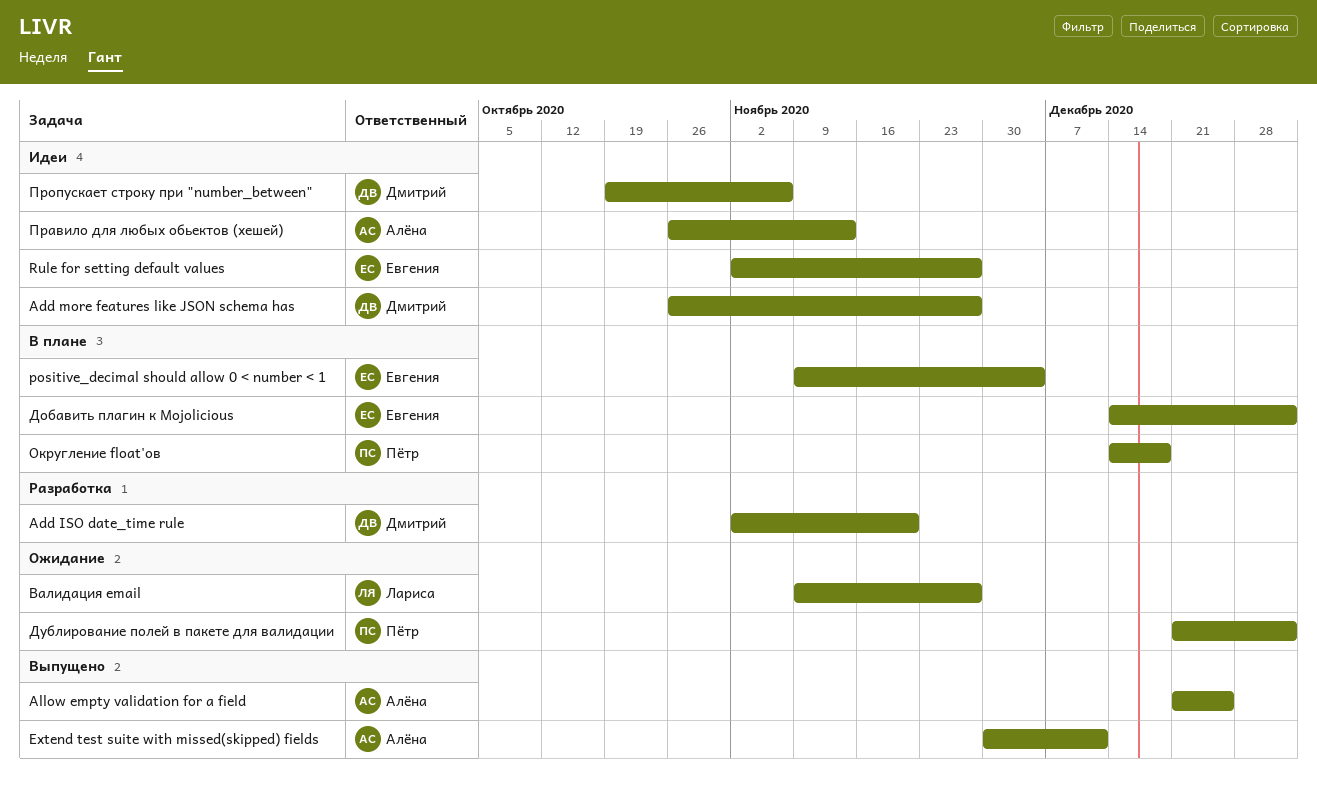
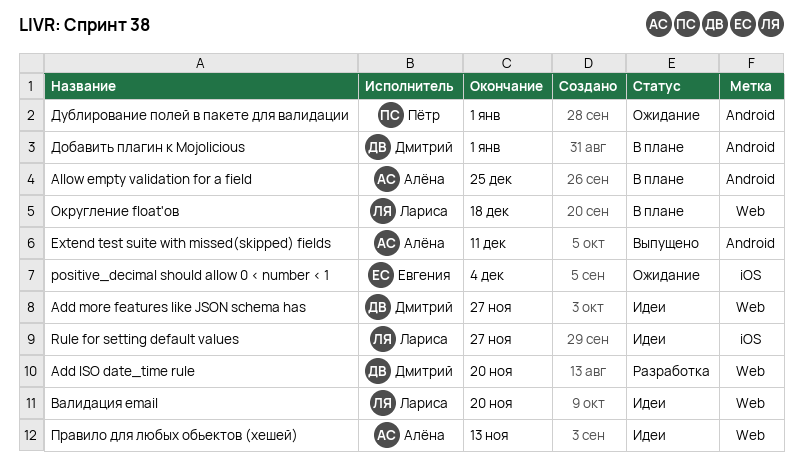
Allow empty validation for a field, status: Выпущено -> В плане
positive_decimal should allow 0 < number < 1, status: В плане -> Ожидание
Rule for setting default values, owner: Евгения -> Лариса
Валидация email, status: Ожидание -> Идеи
Валидация email, due: Nov 27 -> Nov 20
Добавить плагин к Mojolicious, owner: Евгения -> Дмитрий
Округление float'ов, owner: Пётр -> Лариса
Пропускает строку при "number_between": present -> none

